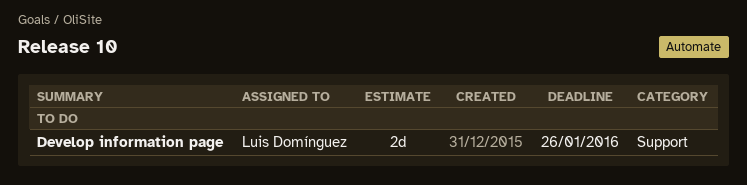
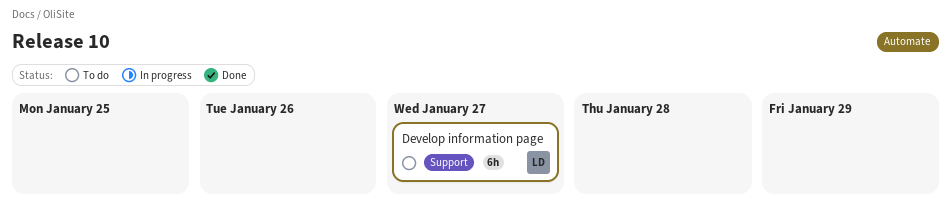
Develop information page, estimate: 2d -> 6h
Develop information page, due: Jan 26 -> Jan 27

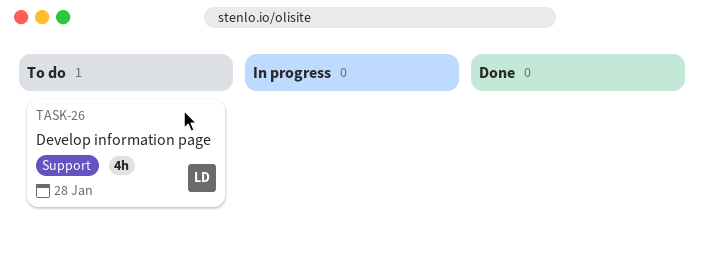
Develop information page, estimate: 6h -> 4h
Develop information page, due: Jan 27 -> Jan 28

